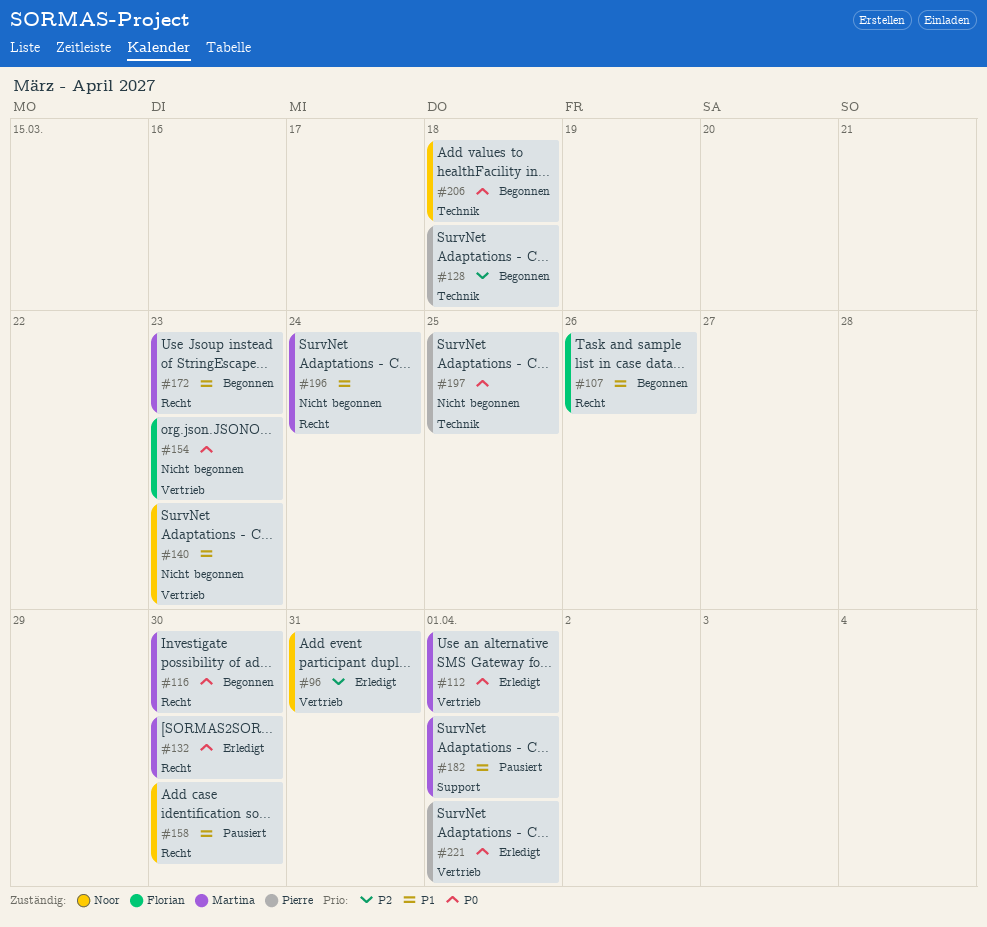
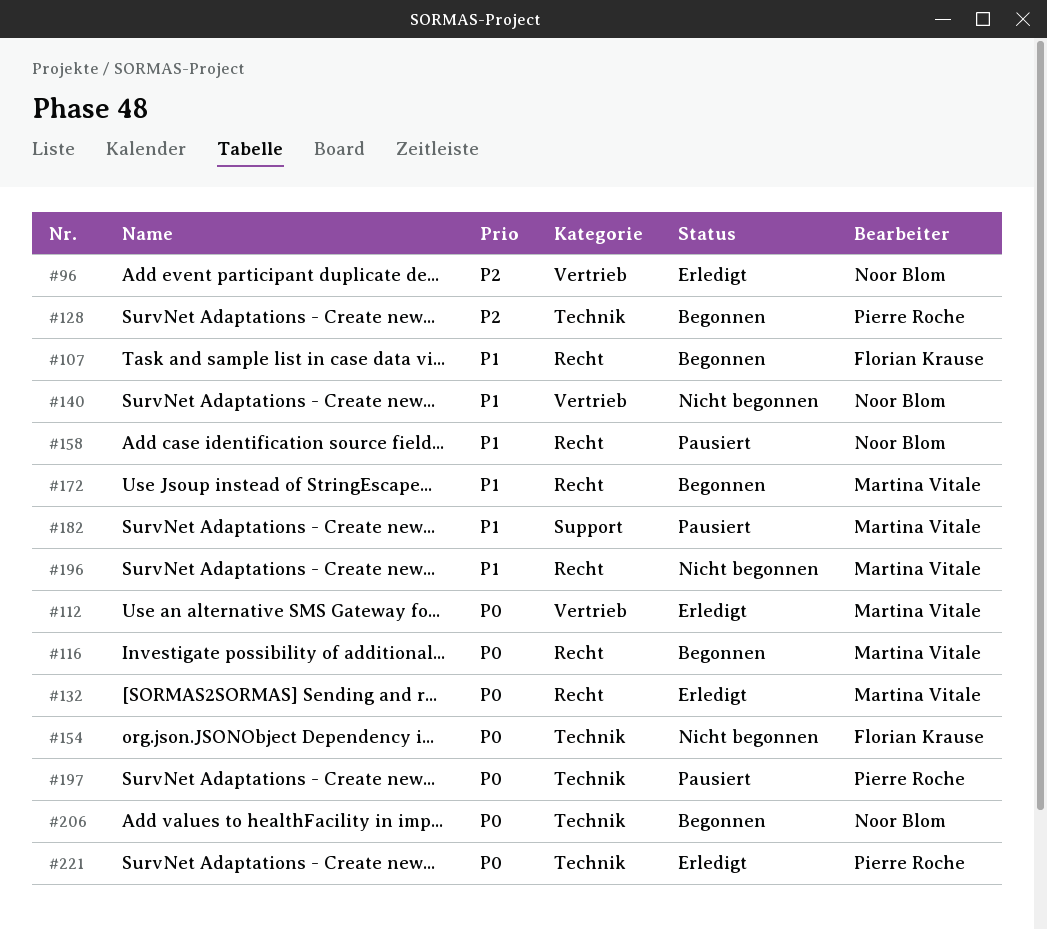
#154, label: Vertrieb -> Technik
#197, status: Nicht begonnen -> Pausiert
#221, label: Vertrieb -> Technik

